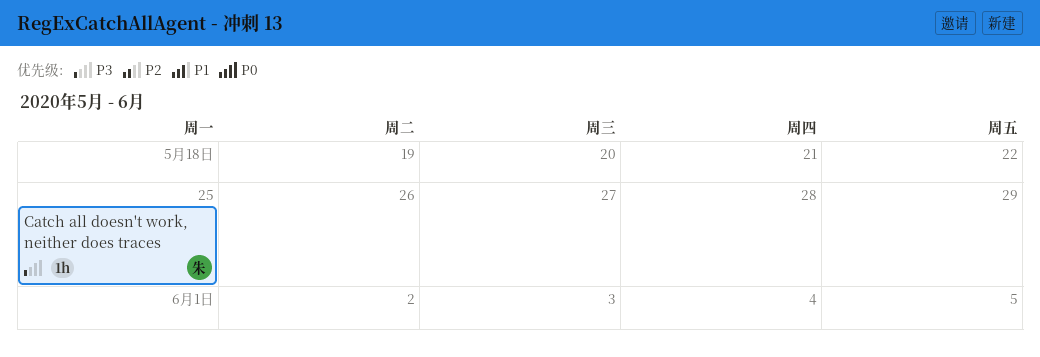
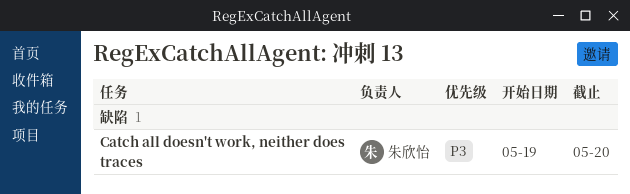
Catch all doesn't work, neither does traces, due: May 25 -> May 20

